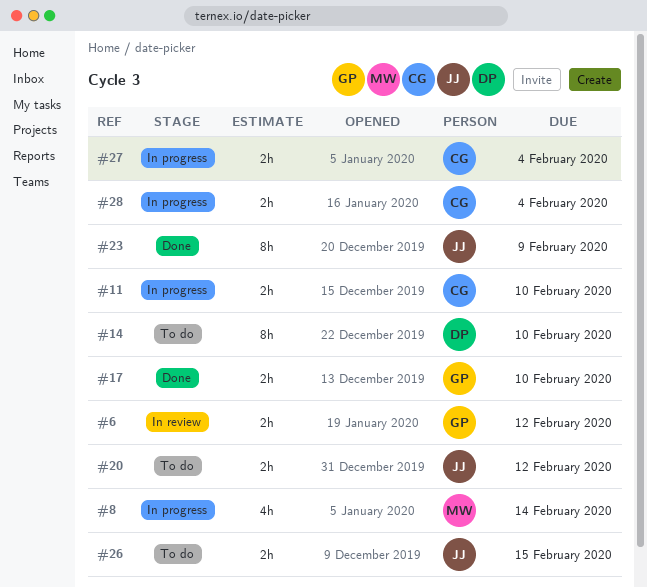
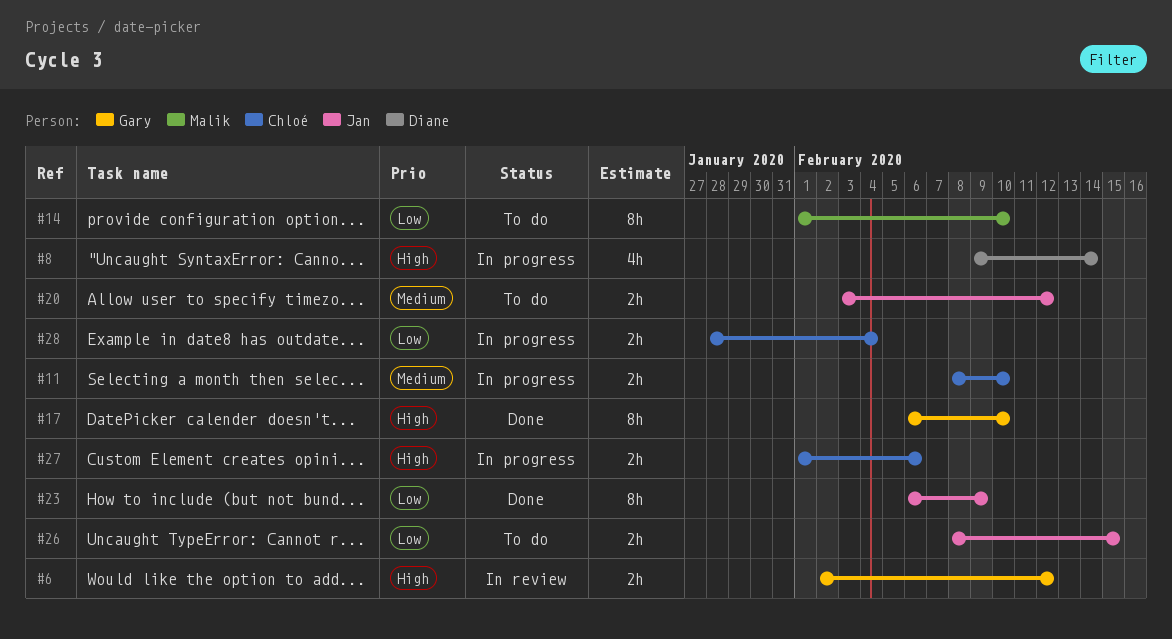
#8, owner: Malik -> Diane
#14, owner: Diane -> Malik
#17, estimate: 2h -> 8h
#27, due: Feb 4 -> Feb 6

